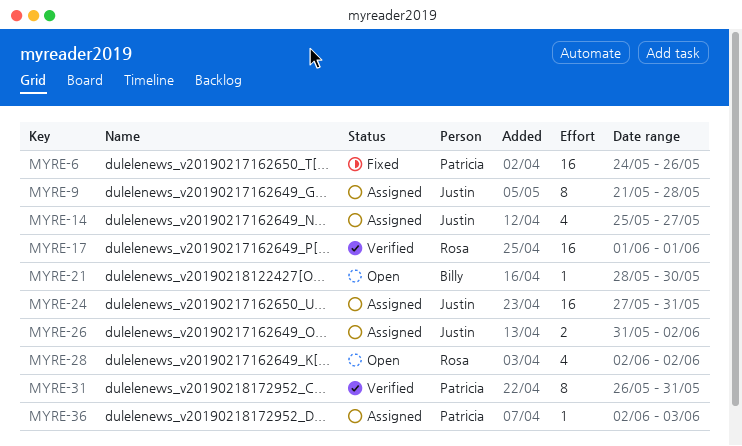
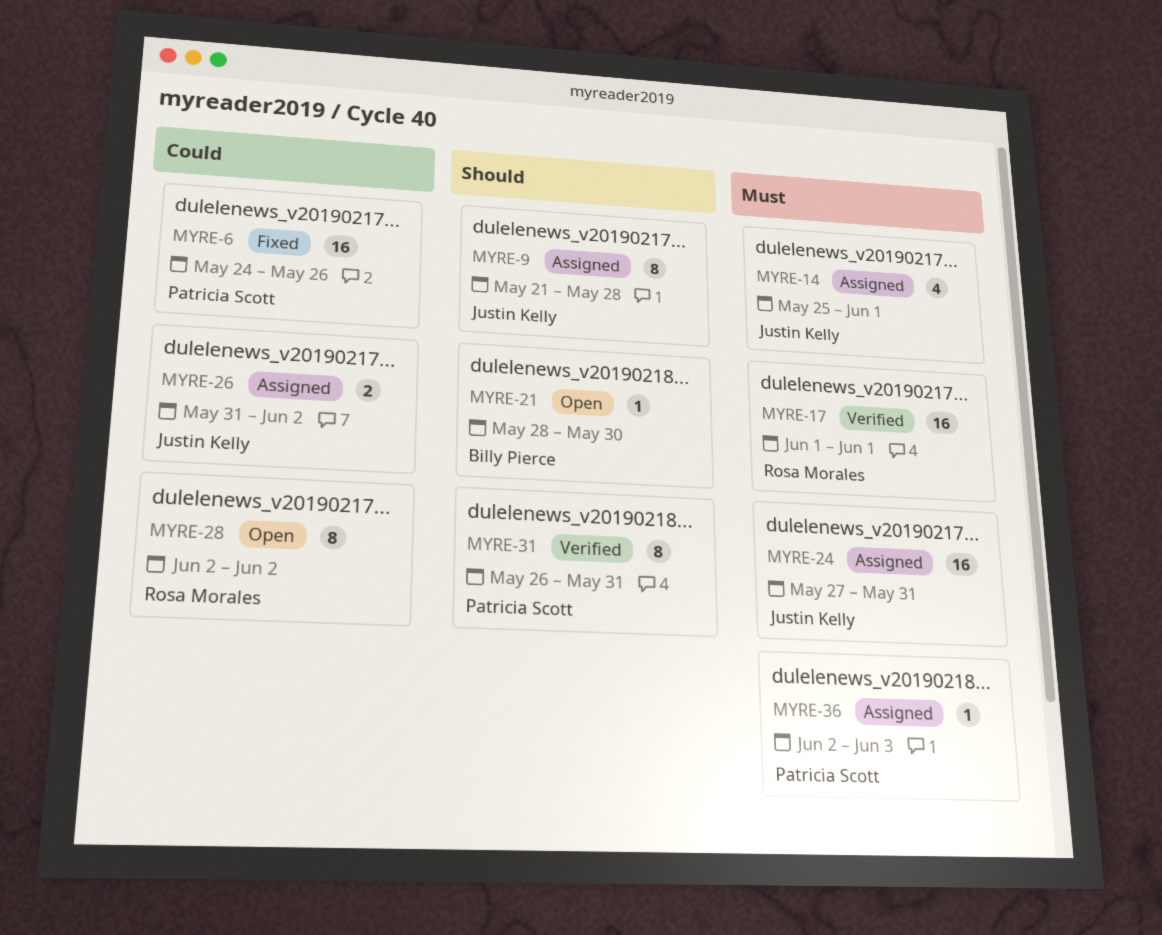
MYRE-14, due: May 27 -> Jun 1
MYRE-28, estimate: 4 -> 8

